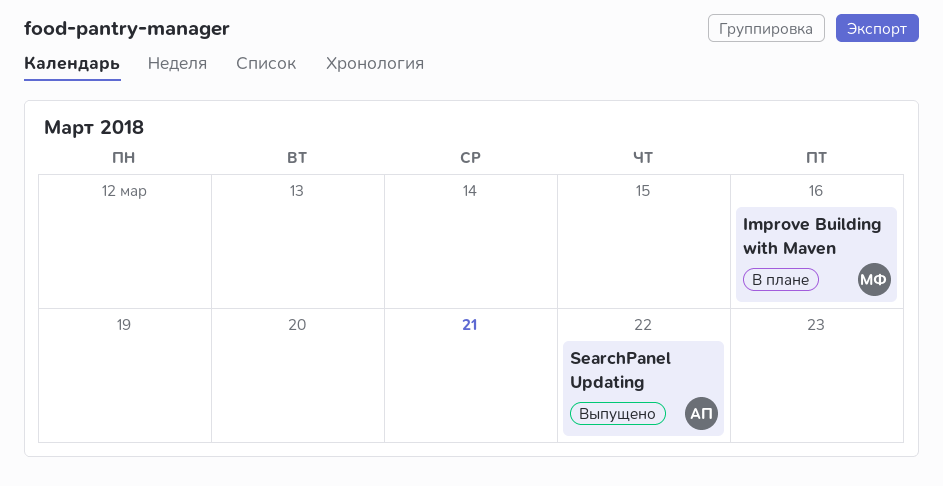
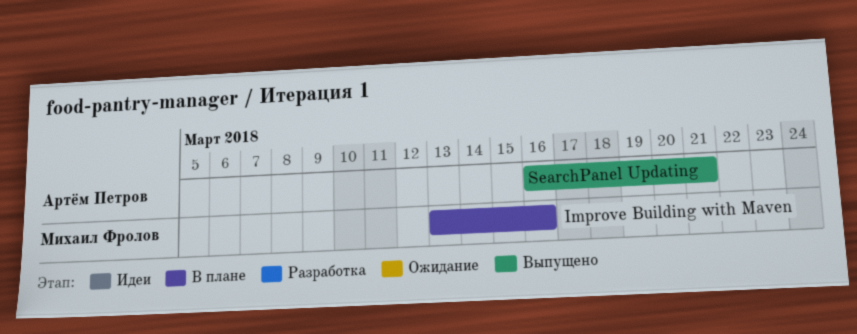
SearchPanel Updating, due: Mar 22 -> Mar 21

